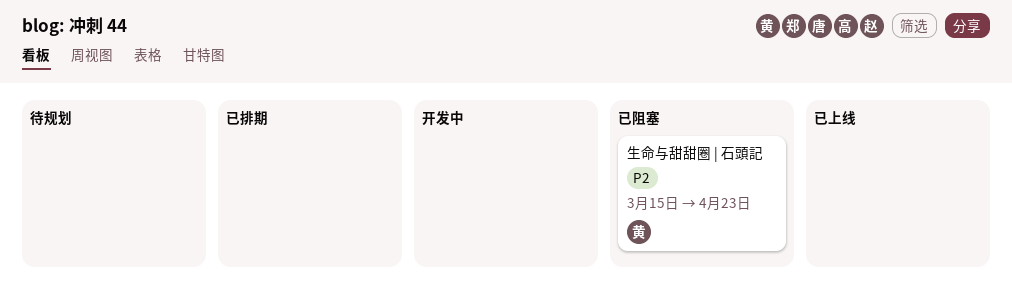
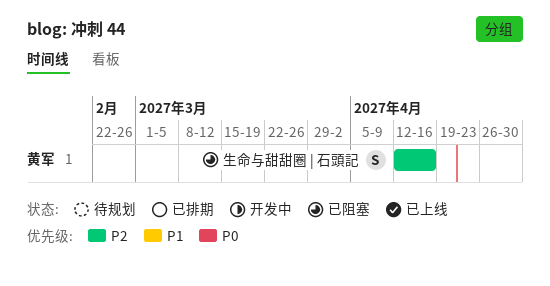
生命与甜甜圈 | 石頭記, start: Mar 15 -> Apr 12
生命与甜甜圈 | 石頭記, due: Apr 23 -> Apr 16

